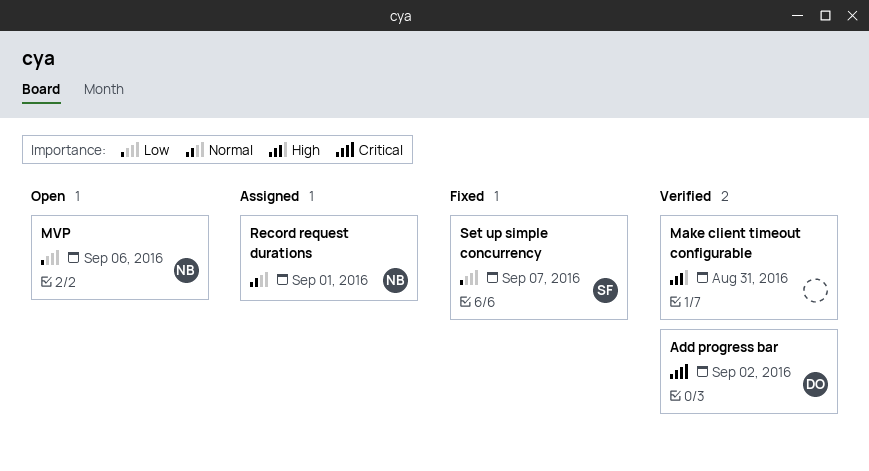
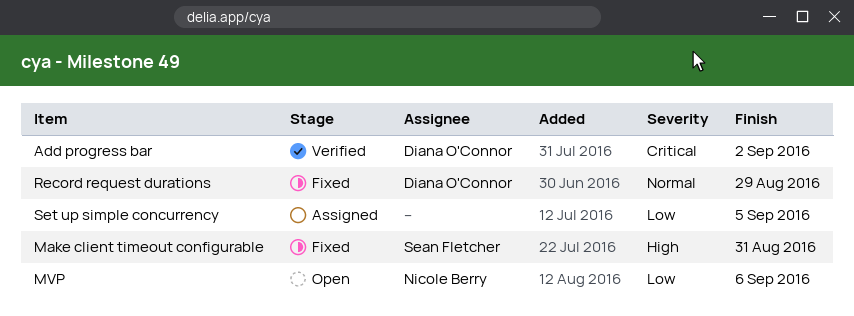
Make client timeout configurable, status: Verified -> Fixed
Make client timeout configurable, owner: none -> Sean Fletcher
Record request durations, status: Assigned -> Fixed
Record request durations, owner: Nicole Berry -> Diana O'Connor
Record request durations, due: Sep 1 -> Aug 29
Set up simple concurrency, status: Fixed -> Assigned
Set up simple concurrency, owner: Sean Fletcher -> none
Set up simple concurrency, due: Sep 7 -> Sep 5

